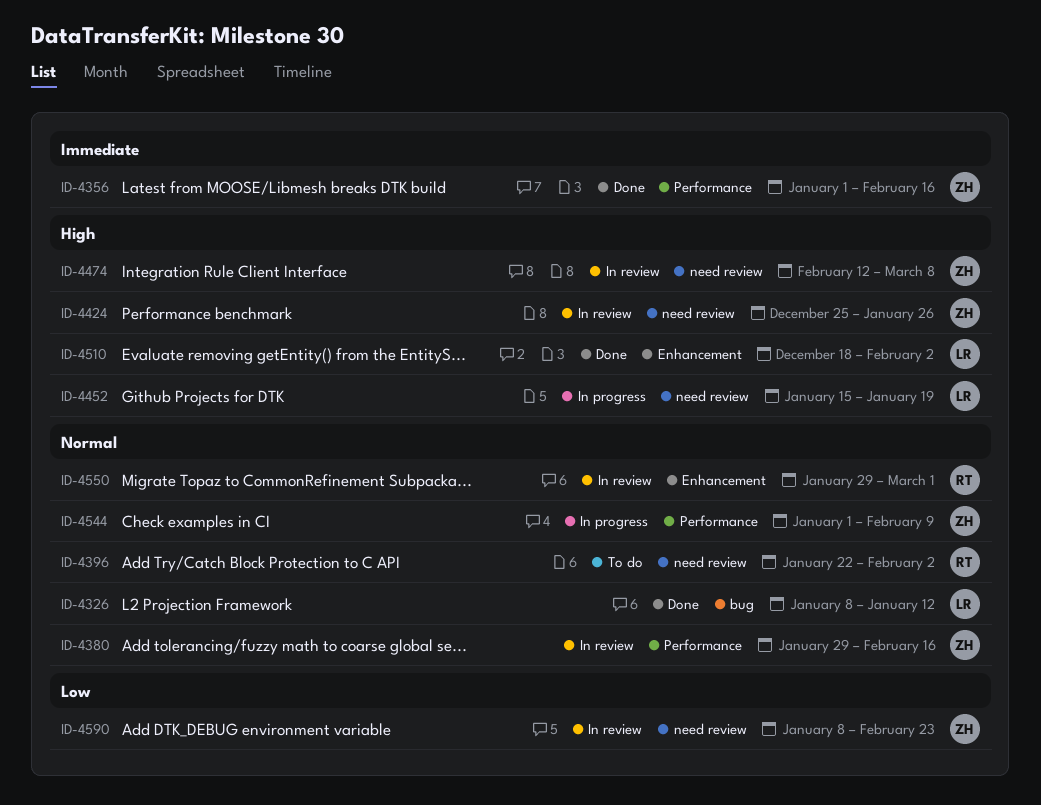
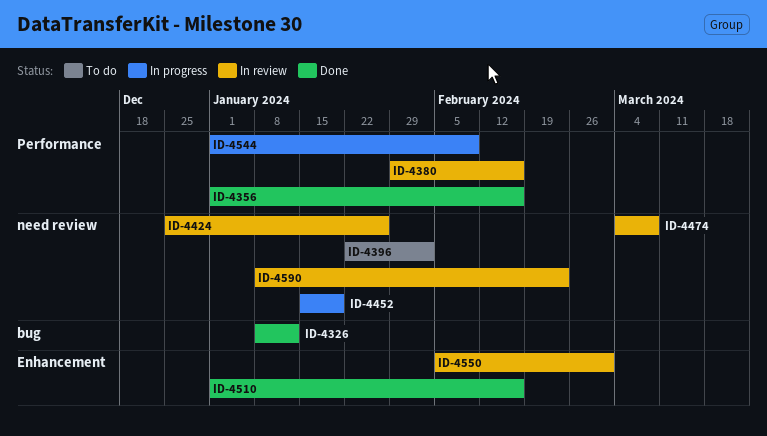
ID-4474, start: Feb 12 -> Mar 4
ID-4510, start: Dec 18 -> Jan 1
ID-4510, due: Feb 2 -> Feb 16
ID-4550, start: Jan 29 -> Feb 5

